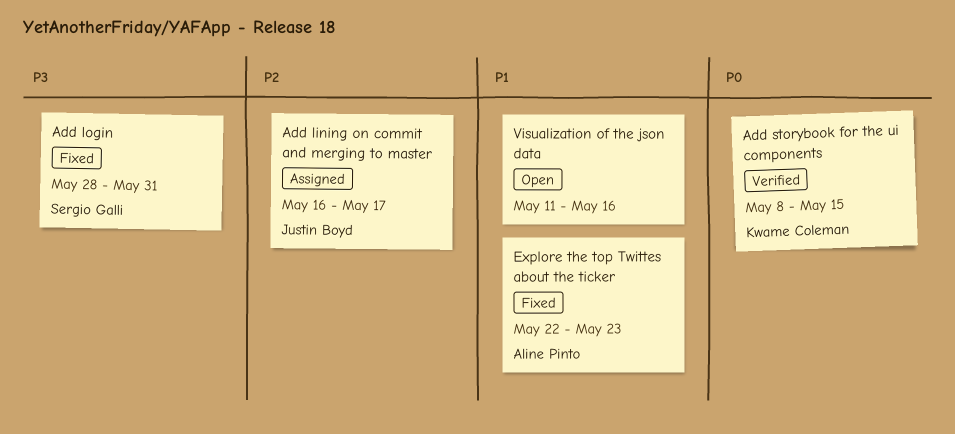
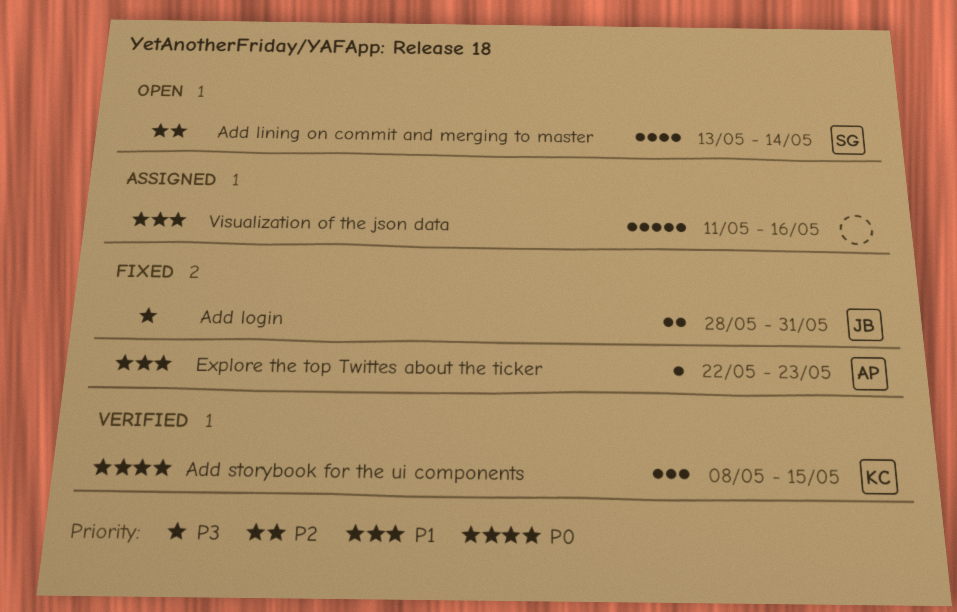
Add lining on commit and merging to master, status: Assigned -> Open
Add lining on commit and merging to master, owner: Justin Boyd -> Sergio Galli
Add lining on commit and merging to master, start: May 16 -> May 13
Add lining on commit and merging to master, due: May 17 -> May 14
Add login, owner: Sergio Galli -> Justin Boyd
Visualization of the json data, status: Open -> Assigned

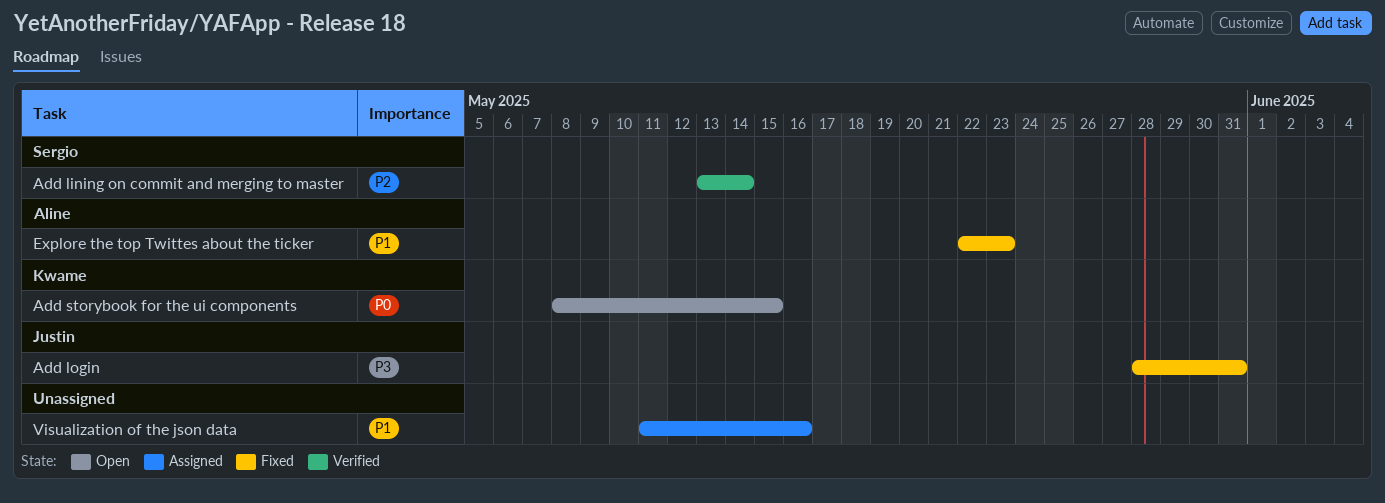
Add lining on commit and merging to master, status: Open -> Verified
Add storybook for the ui components, status: Verified -> Open

